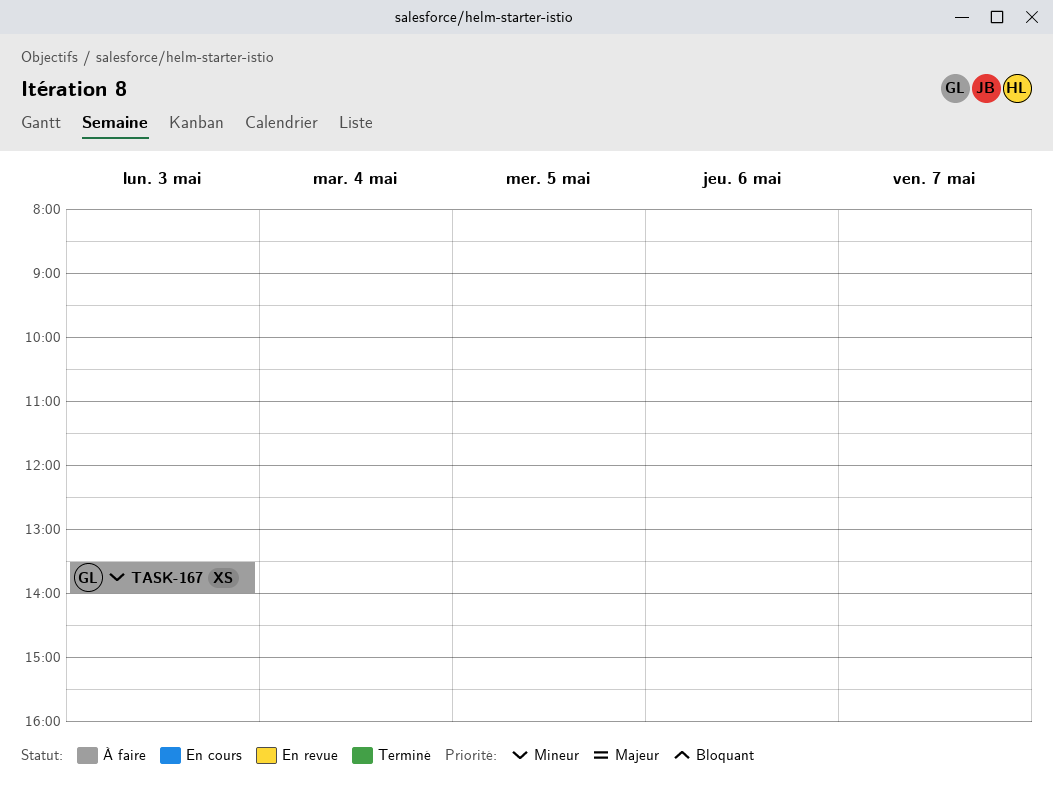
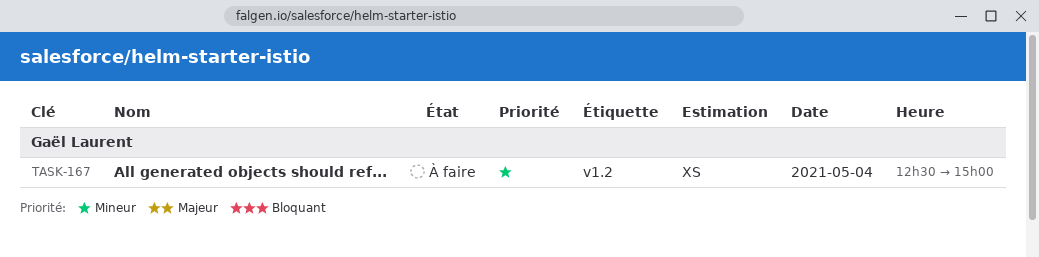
TASK-167, day: May 3 -> May 4
TASK-167, begins: 13:30 -> 12:30
TASK-167, ends: 14:00 -> 15:00

